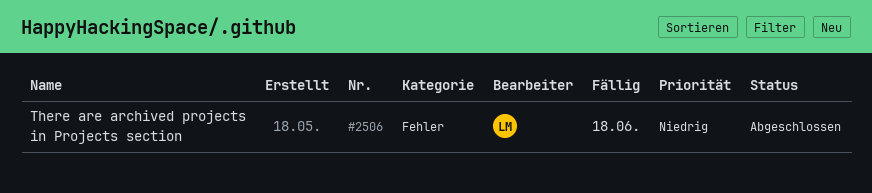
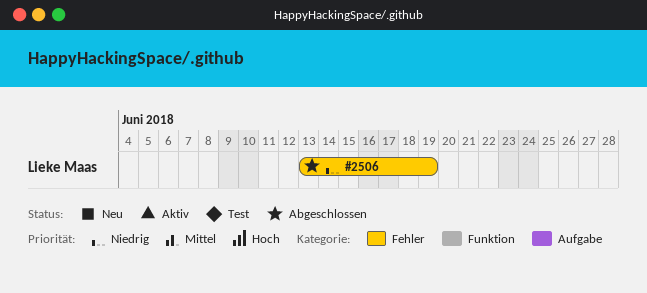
#2506, due: Jun 18 -> Jun 19

